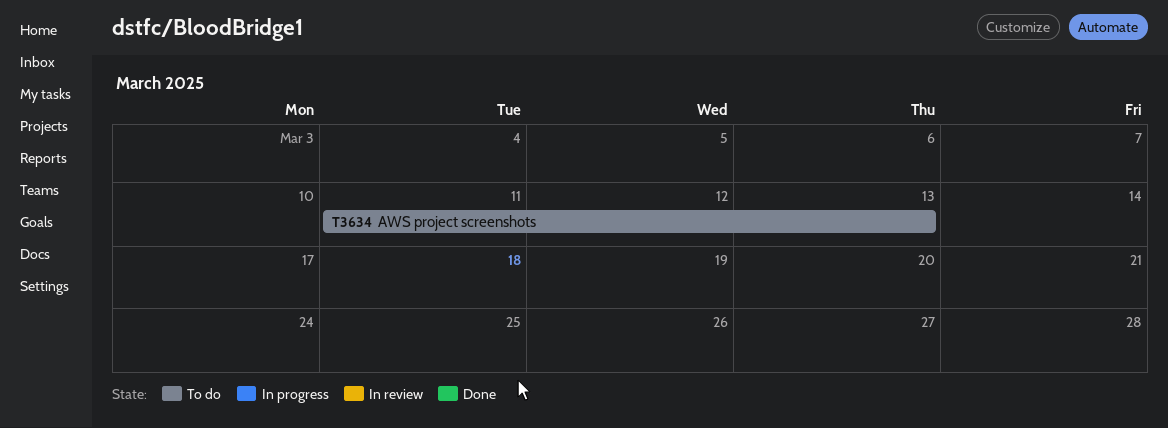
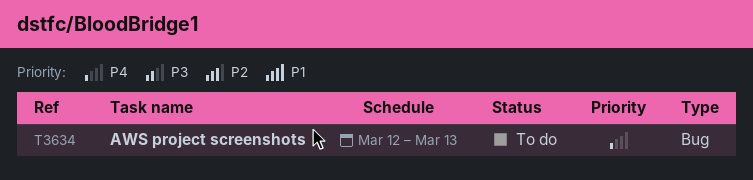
T3634, start: Mar 11 -> Mar 12

